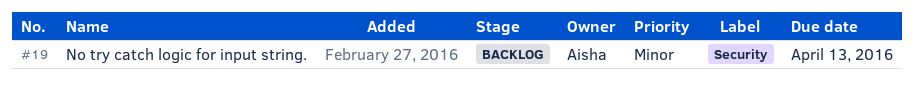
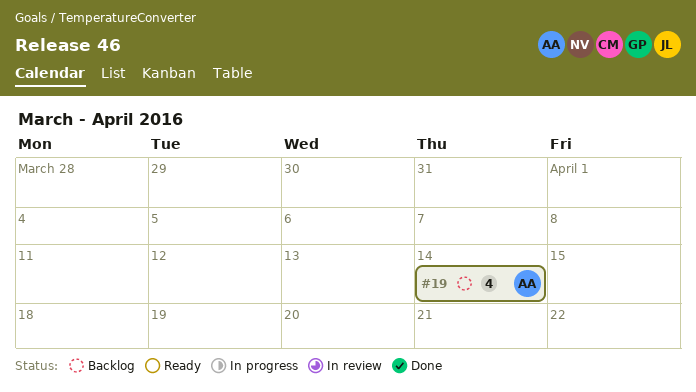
#19, due: Apr 13 -> Apr 14

